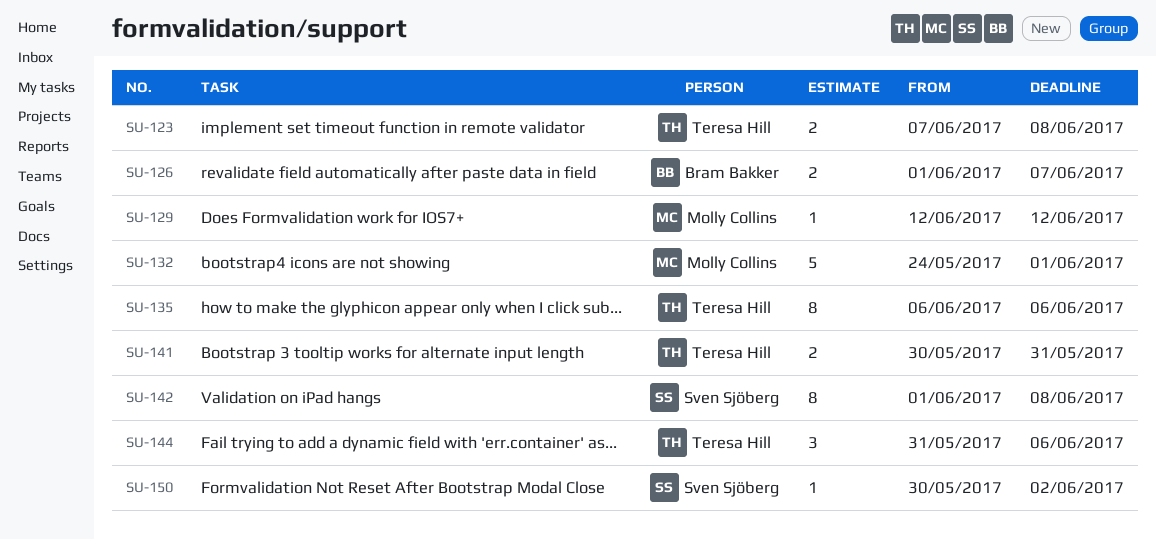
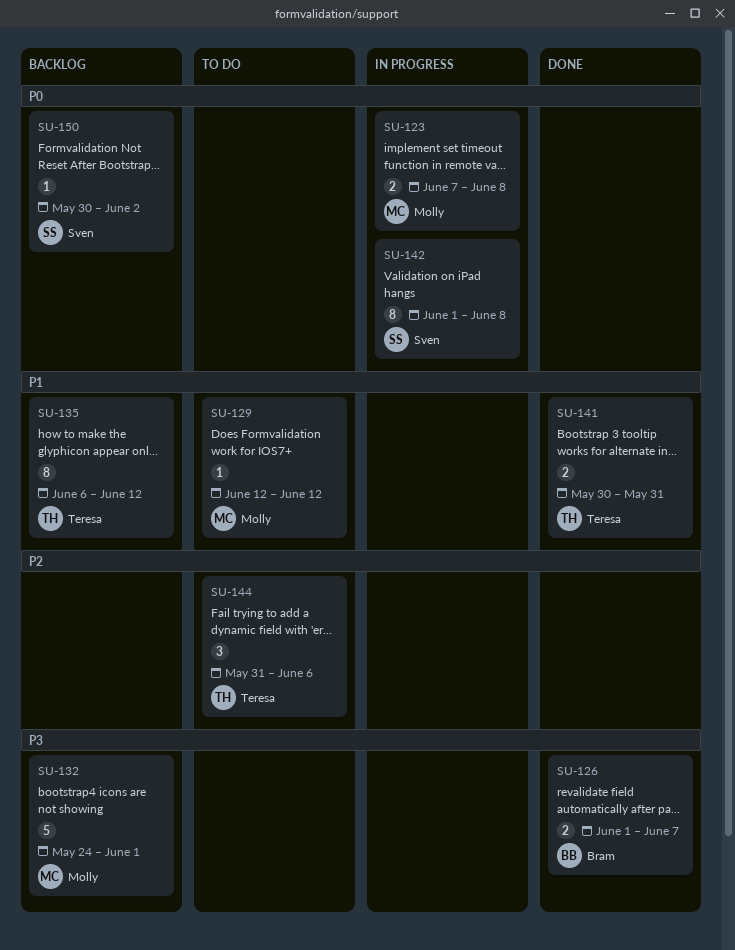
SU-123, owner: Teresa Hill -> Molly Collins
SU-135, due: Jun 6 -> Jun 12

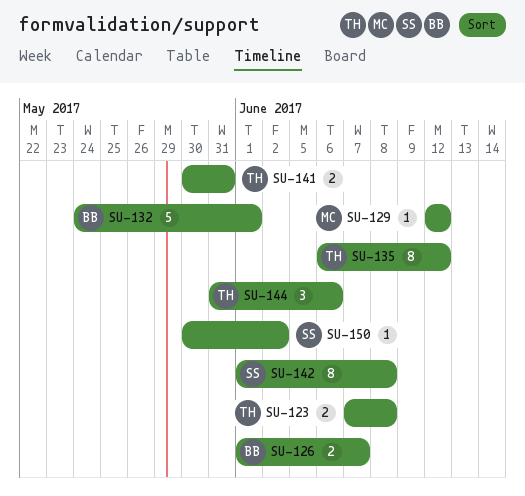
SU-123, owner: Molly -> Teresa
SU-132, owner: Molly -> Bram

